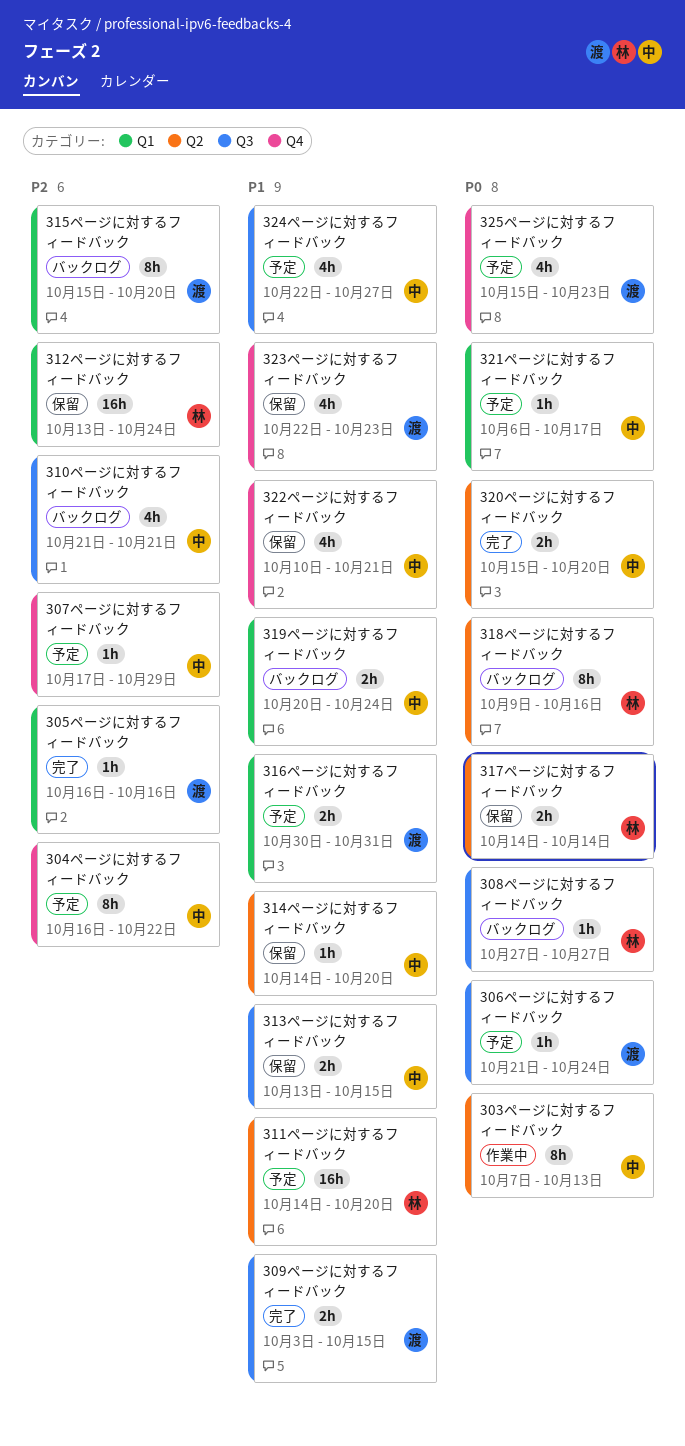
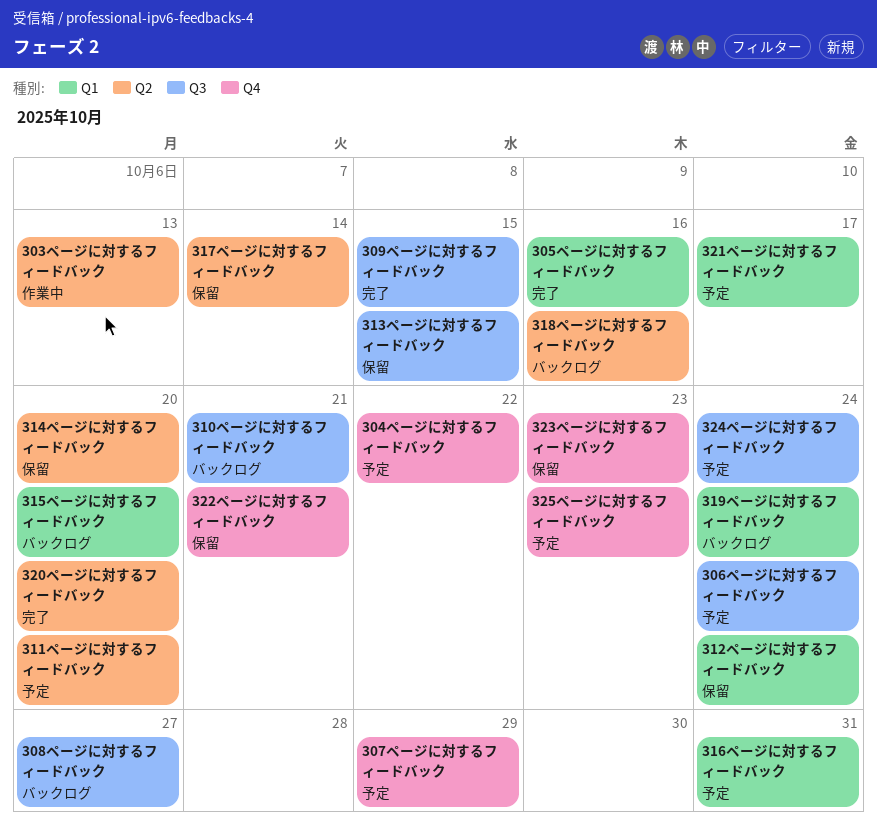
324ページに対するフィードバック, due: Oct 27 -> Oct 24

